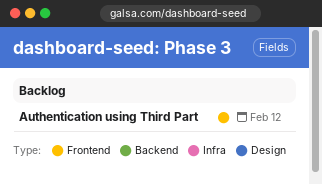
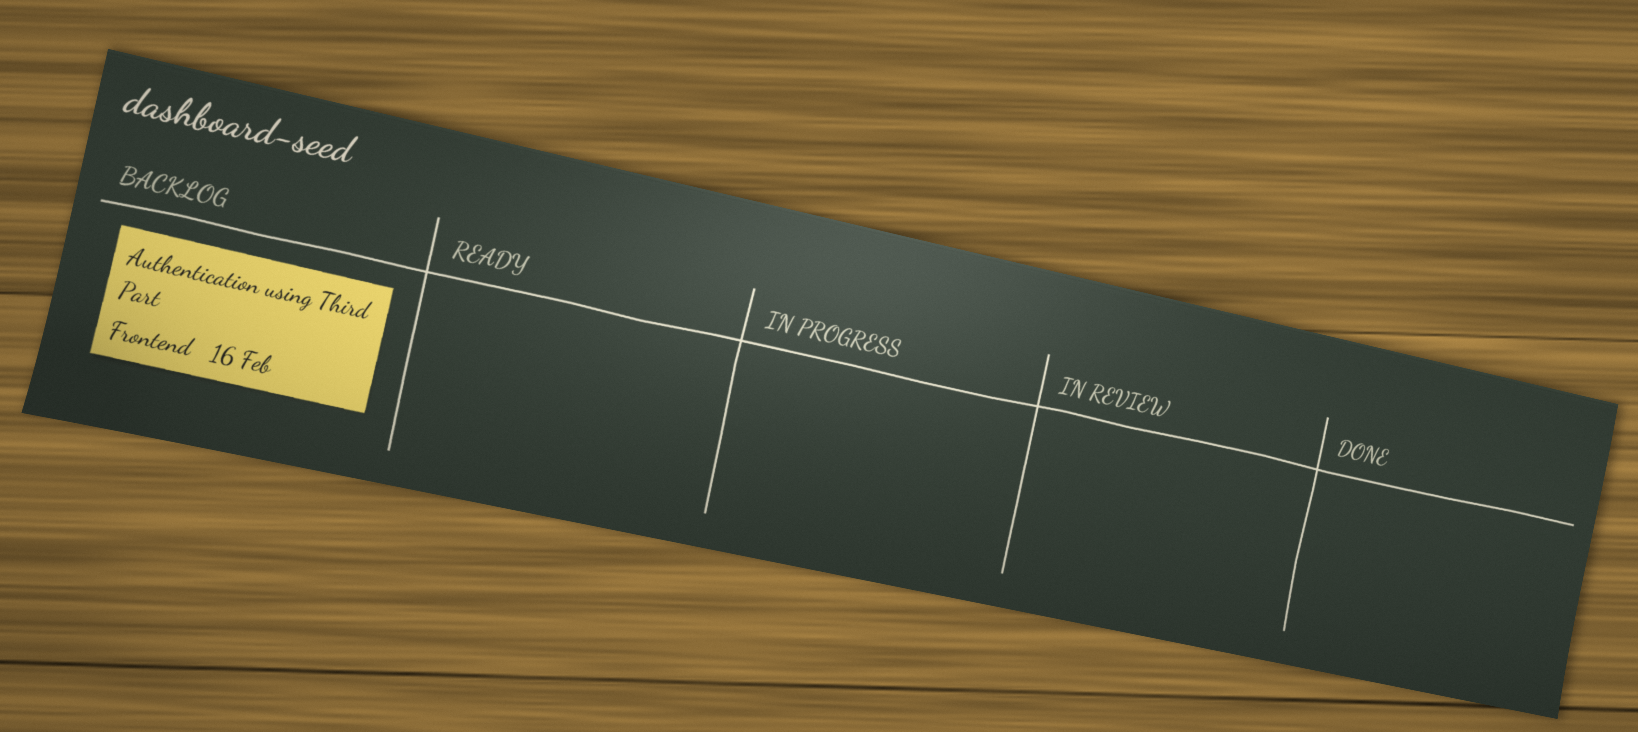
Authentication using Third Part, due: Feb 12 -> Feb 16

